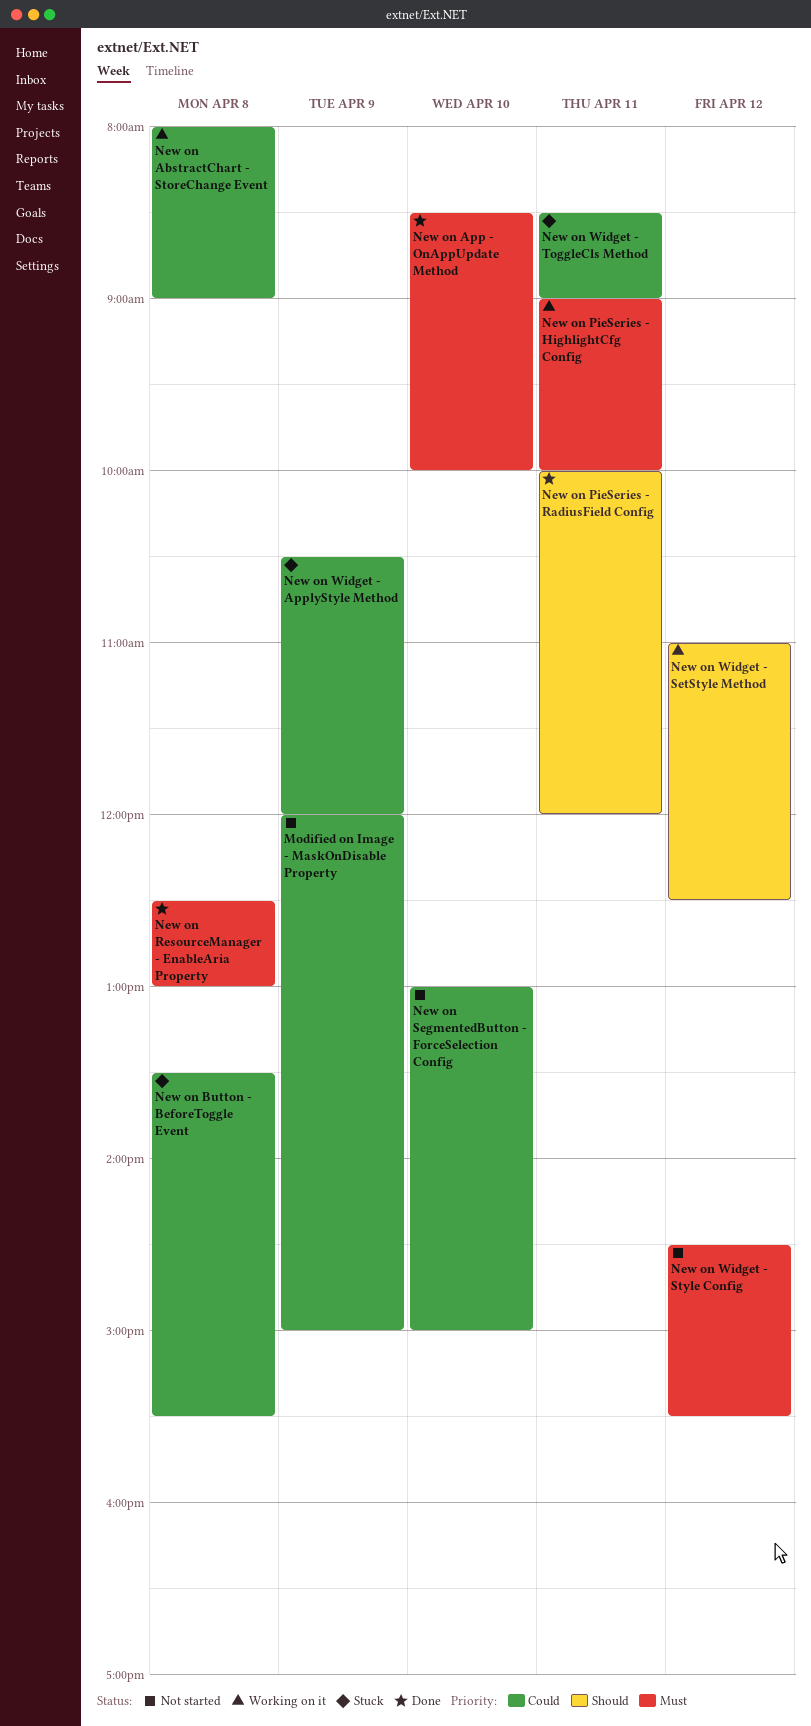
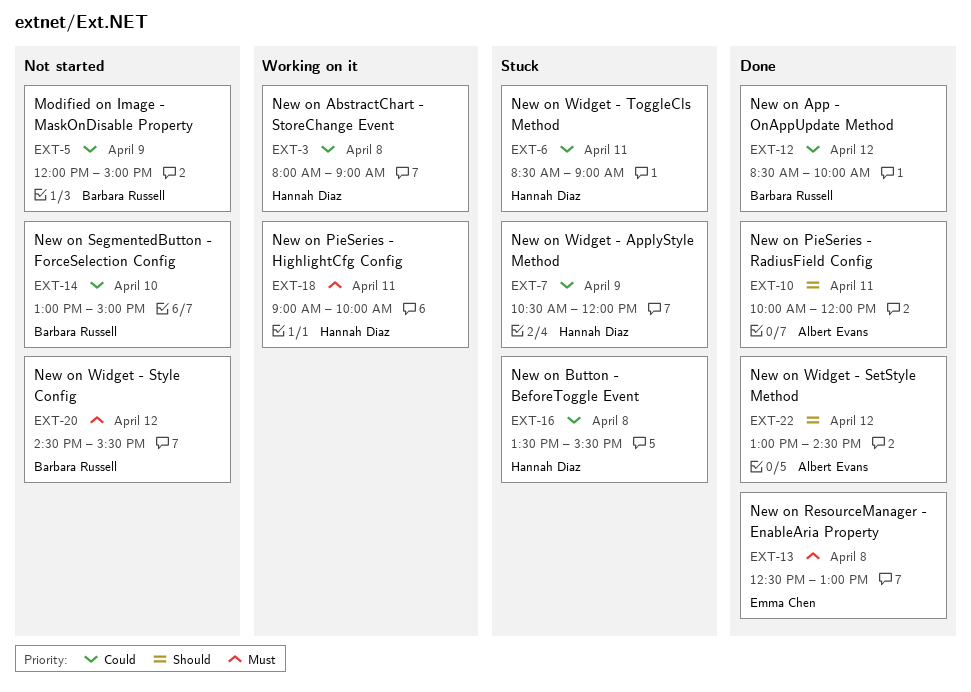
New on App - OnAppUpdate Method, priority: Must -> Could
New on App - OnAppUpdate Method, day: Apr 10 -> Apr 12
New on Widget - SetStyle Method, status: Working on it -> Done
New on Widget - SetStyle Method, begins: 11:00 -> 13:00
New on Widget - SetStyle Method, ends: 12:30 -> 14:30

